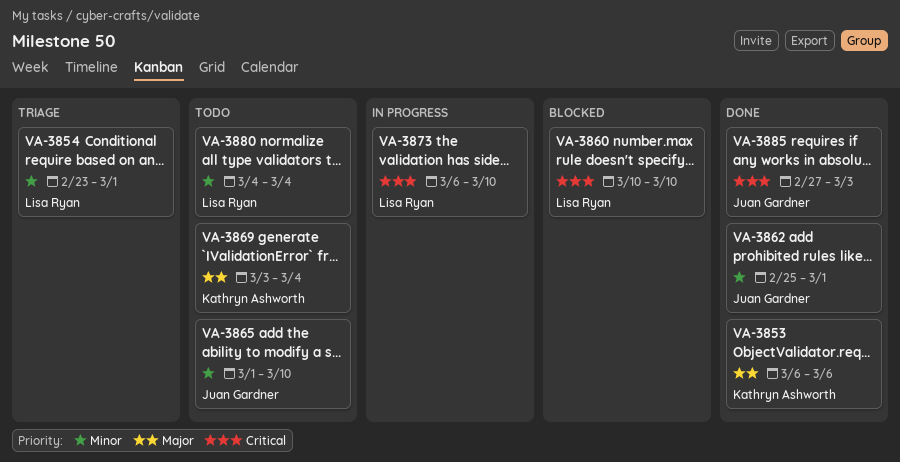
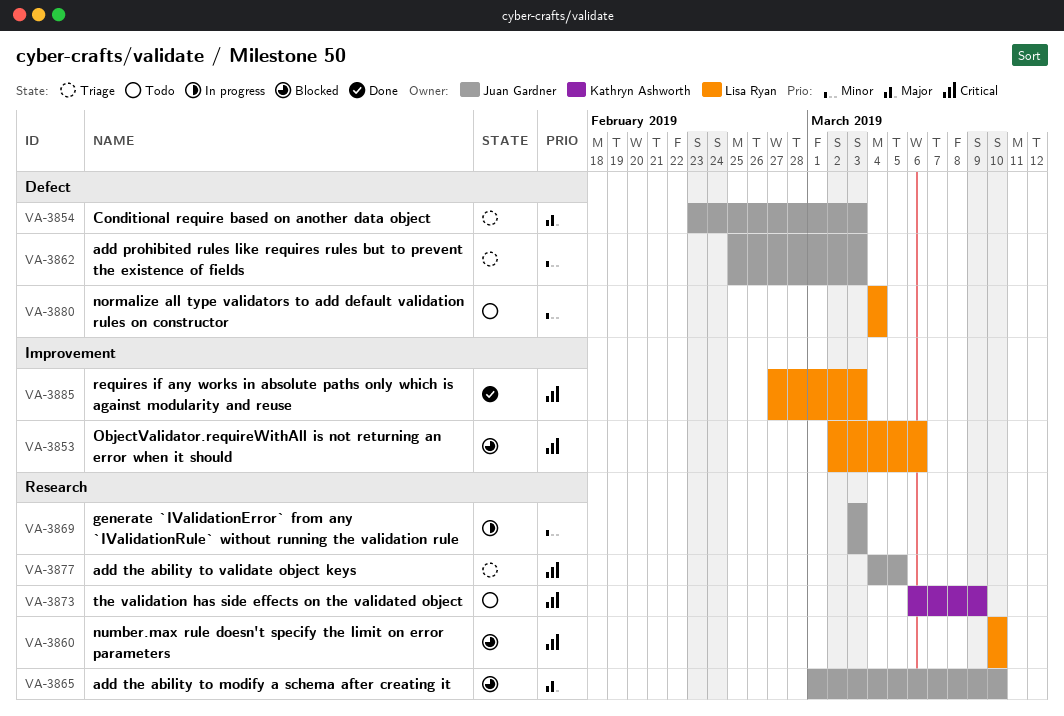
VA-3853, status: Done -> Blocked
VA-3853, owner: Kathryn Ashworth -> Lisa Ryan
VA-3853, priority: Major -> Critical
VA-3853, start: Mar 6 -> Mar 2
VA-3854, owner: Lisa Ryan -> Juan Gardner
VA-3854, priority: Minor -> Major
VA-3854, due: Mar 1 -> Mar 3
VA-3862, status: Done -> Triage
VA-3862, due: Mar 1 -> Mar 3
VA-3865, status: Todo -> Blocked
VA-3865, priority: Minor -> Major
VA-3869, status: Todo -> In progress
VA-3869, owner: Kathryn Ashworth -> Juan Gardner
VA-3869, priority: Major -> Minor
VA-3869, due: Mar 4 -> Mar 3
VA-3873, status: In progress -> Todo
VA-3873, owner: Lisa Ryan -> Kathryn Ashworth
VA-3873, due: Mar 10 -> Mar 9
VA-3877: none -> present
VA-3885, owner: Juan Gardner -> Lisa Ryan

